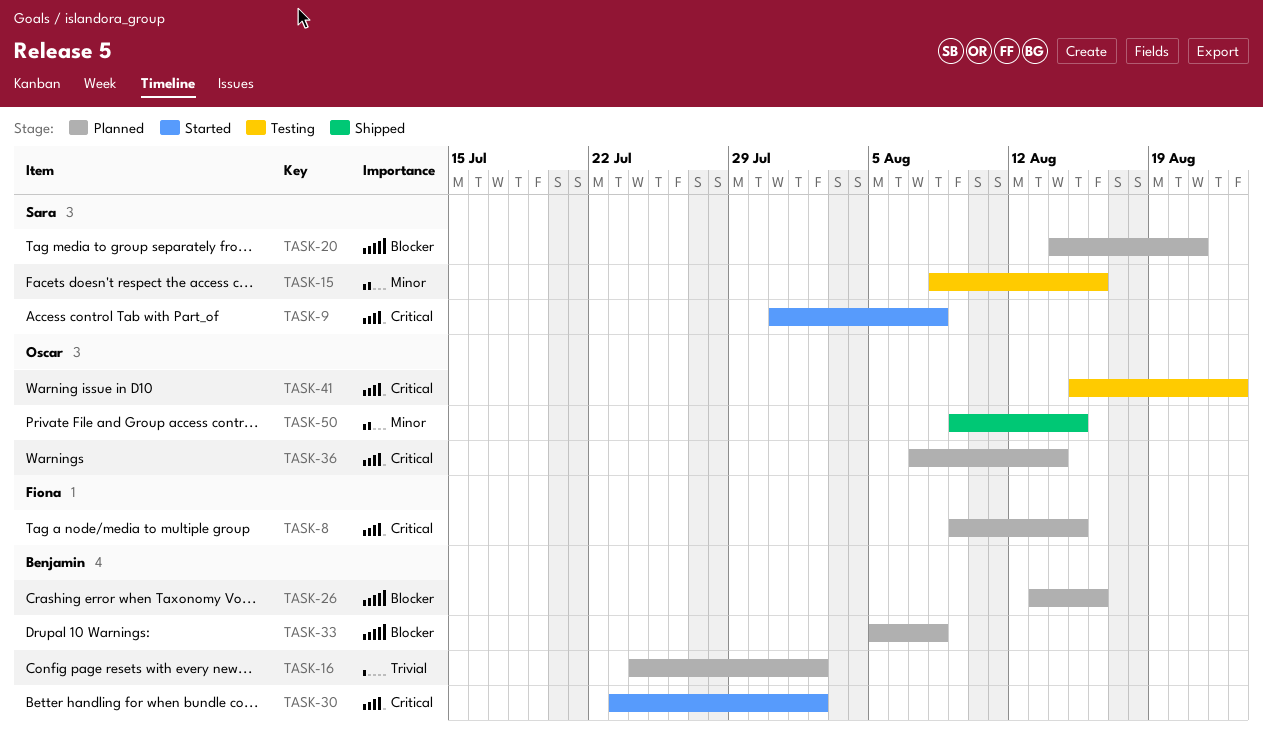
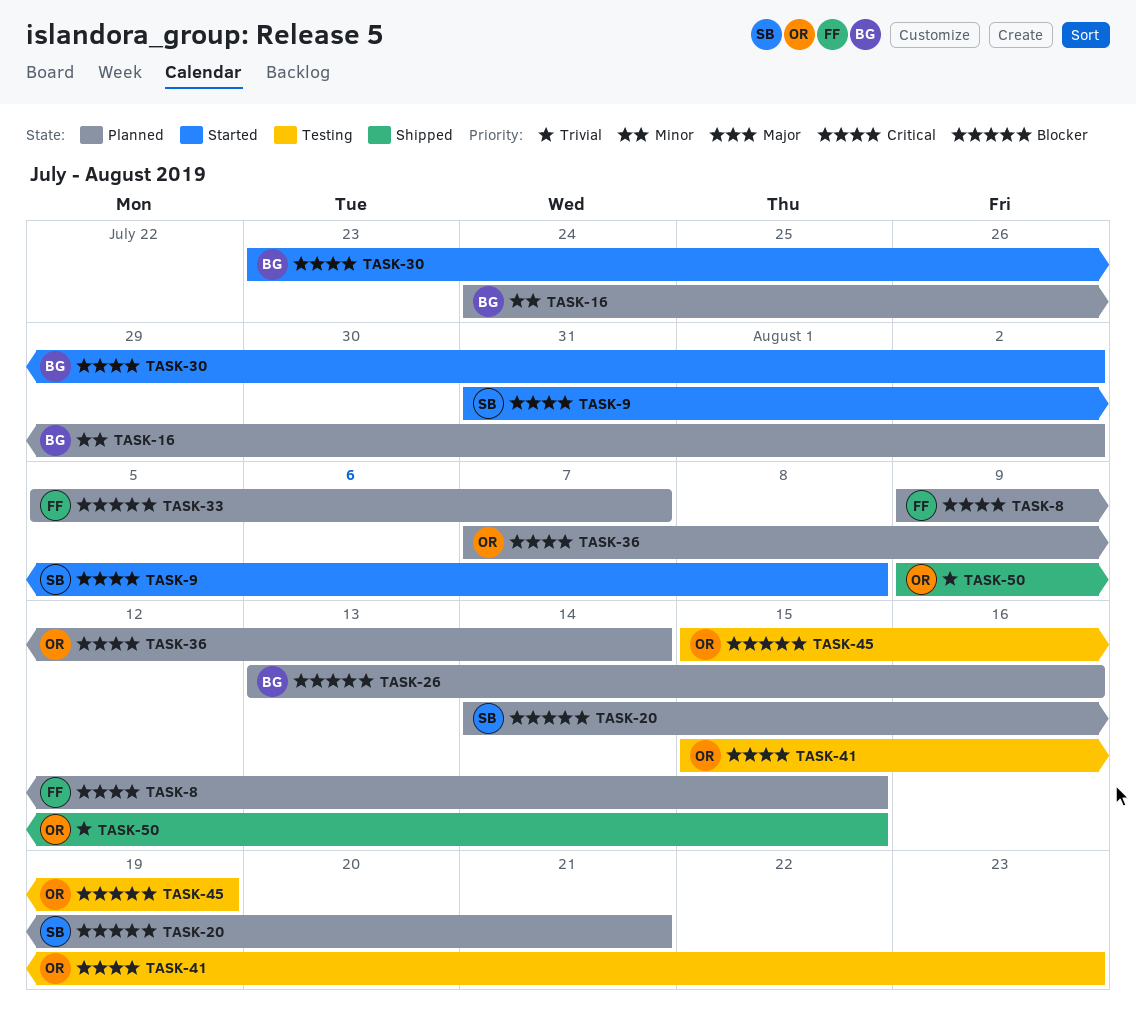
TASK-15: present -> none
TASK-16, priority: Trivial -> Minor
TASK-33, owner: Benjamin -> Fiona
TASK-33, due: Aug 8 -> Aug 7
TASK-45: none -> present
TASK-50, priority: Minor -> Trivial

